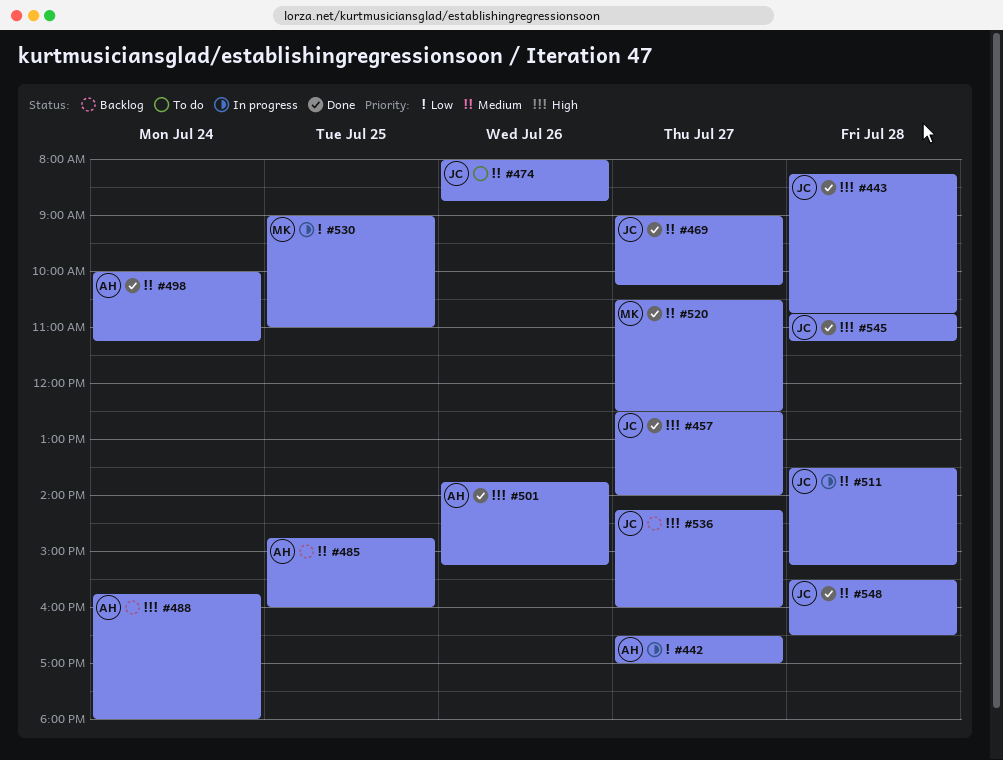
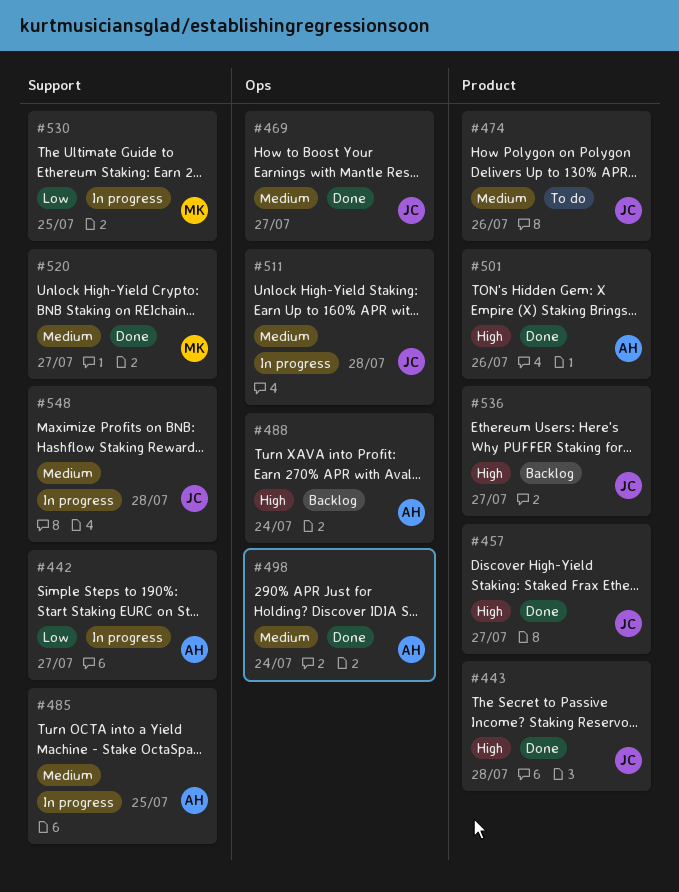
#485, status: Backlog -> In progress
#545: present -> none
#548, status: Done -> In progress

